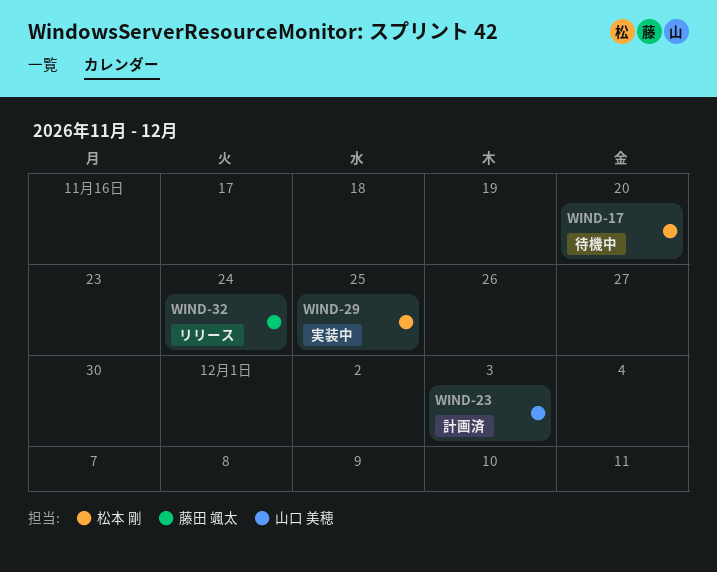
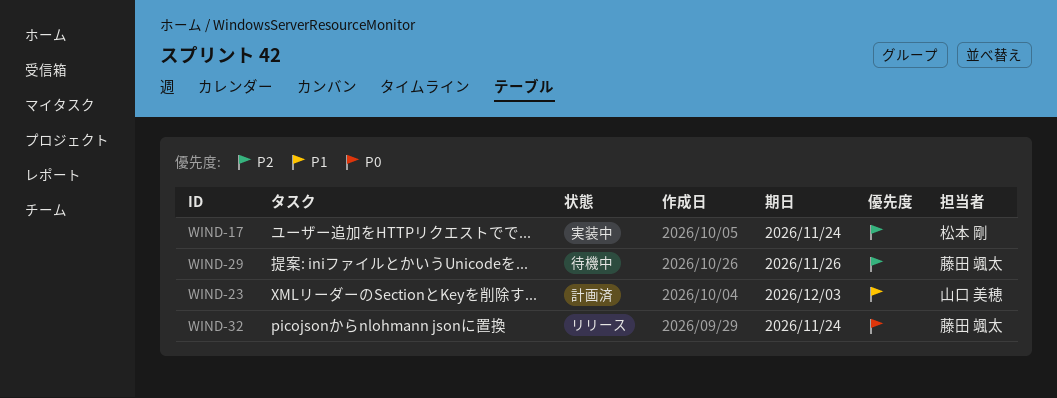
WIND-17, status: 待機中 -> 実装中
WIND-17, due: Nov 20 -> Nov 24
WIND-29, status: 実装中 -> 待機中
WIND-29, owner: 松本 剛 -> 藤田 颯太
WIND-29, due: Nov 25 -> Nov 26

